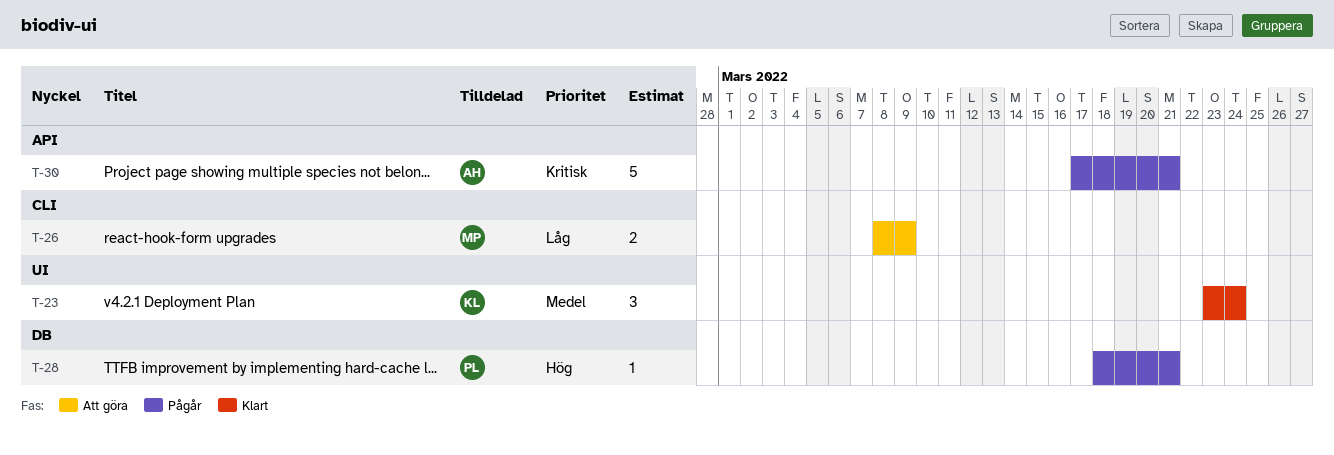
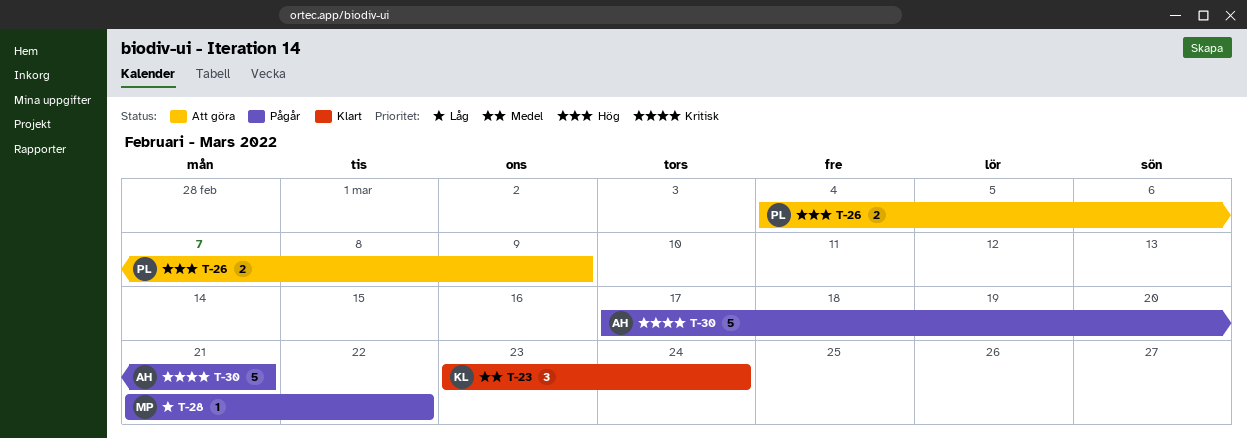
T-26, owner: MP -> PL
T-26, priority: Låg -> Hög
T-26, start: Mar 8 -> Mar 4
T-28, owner: PL -> MP
T-28, priority: Hög -> Låg
T-28, start: Mar 18 -> Mar 21
T-28, due: Mar 21 -> Mar 22

